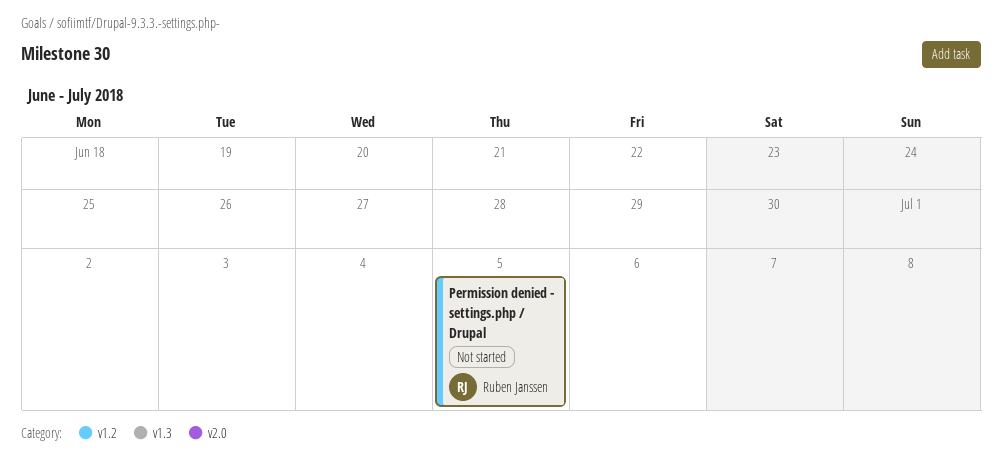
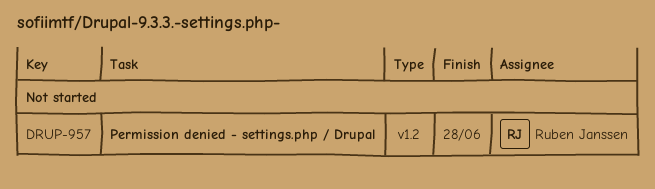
Permission denied - settings.php / Drupal, due: Jul 5 -> Jun 28

